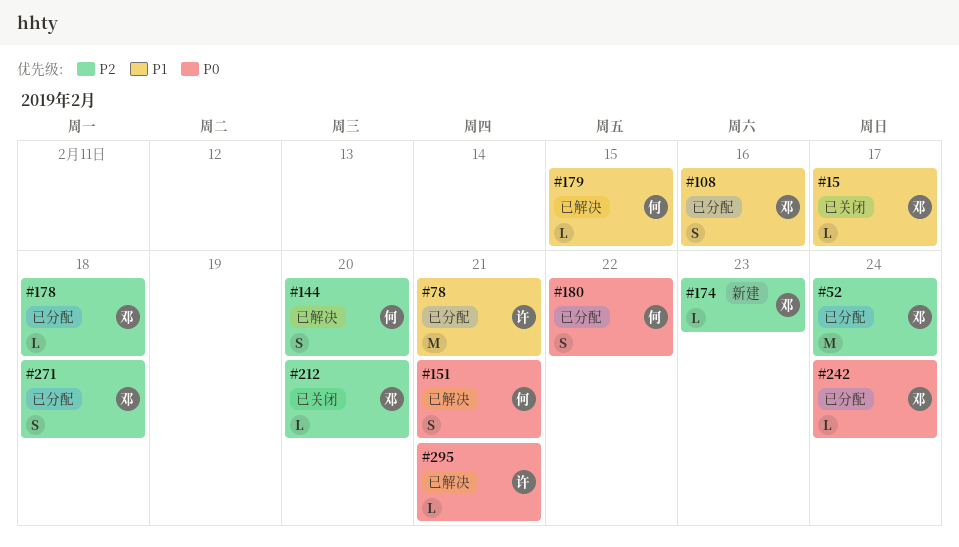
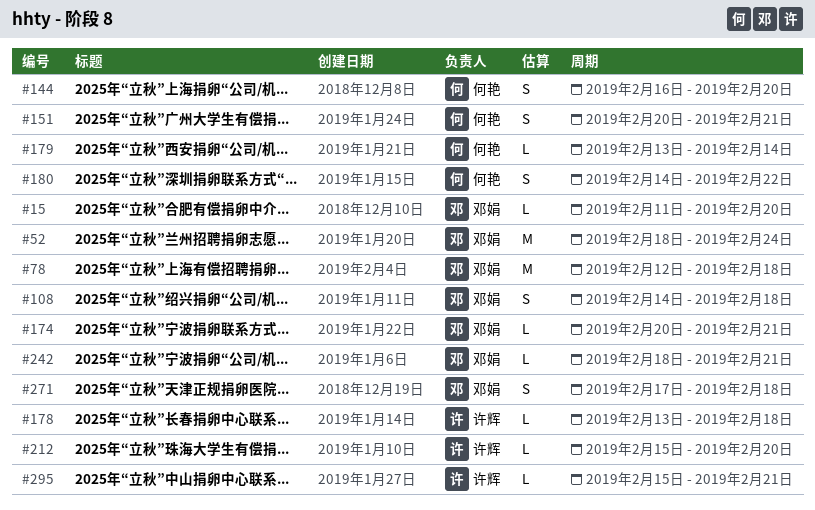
#15, due: Feb 17 -> Feb 20
#78, owner: 许辉 -> 邓娟
#78, due: Feb 21 -> Feb 18
#108, due: Feb 16 -> Feb 18
#174, due: Feb 23 -> Feb 21
#178, owner: 邓娟 -> 许辉
#179, due: Feb 15 -> Feb 14
#212, owner: 邓娟 -> 许辉
#242, due: Feb 24 -> Feb 21

